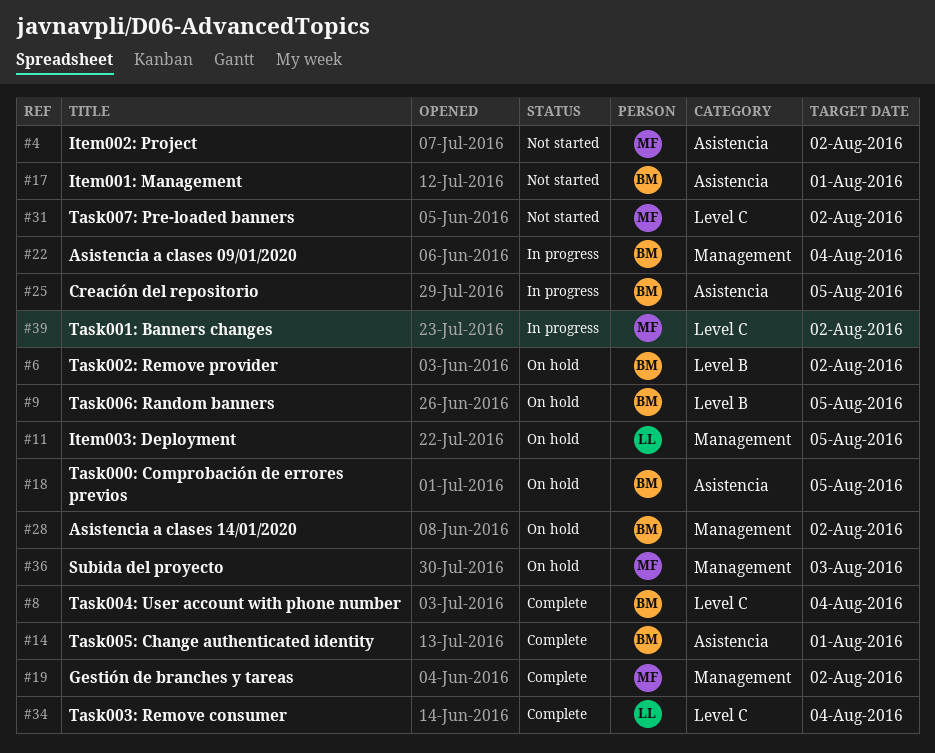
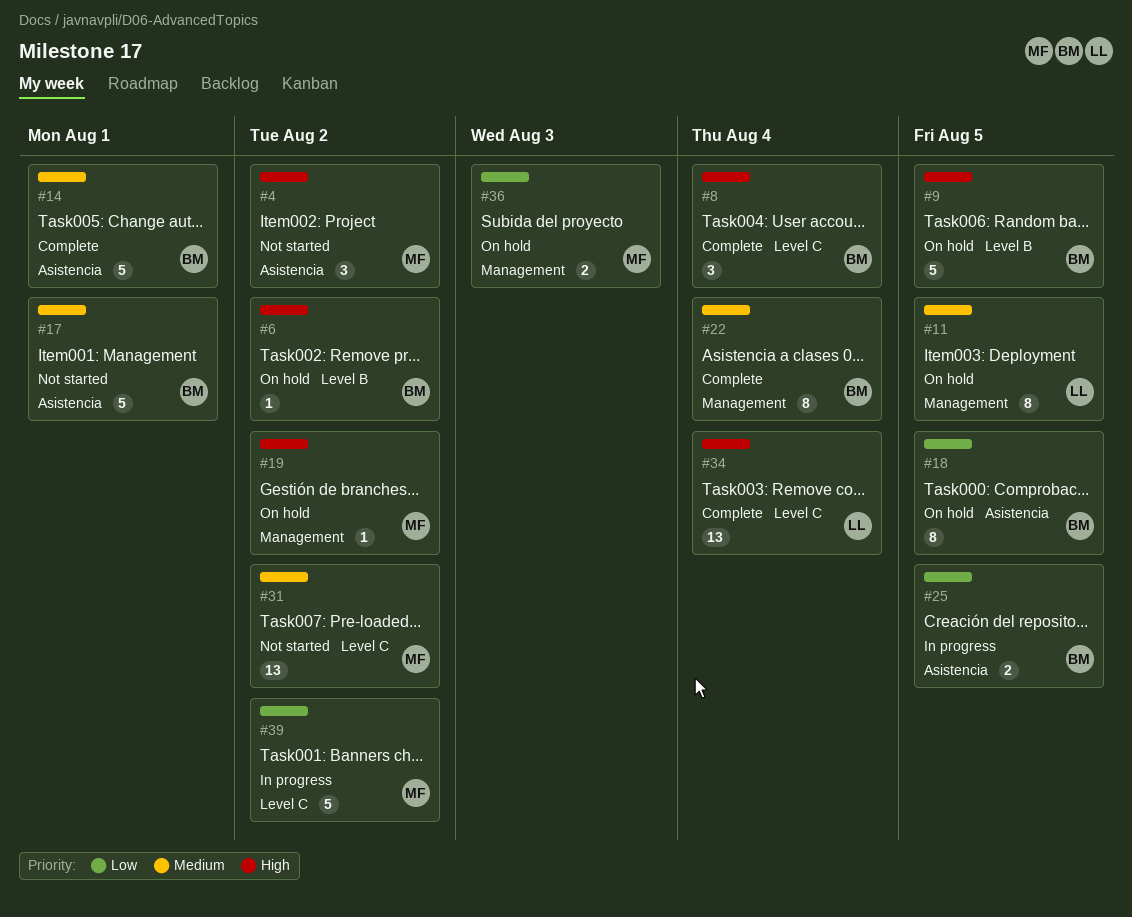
#19, status: Complete -> On hold
#22, status: In progress -> Complete
#28: present -> none

